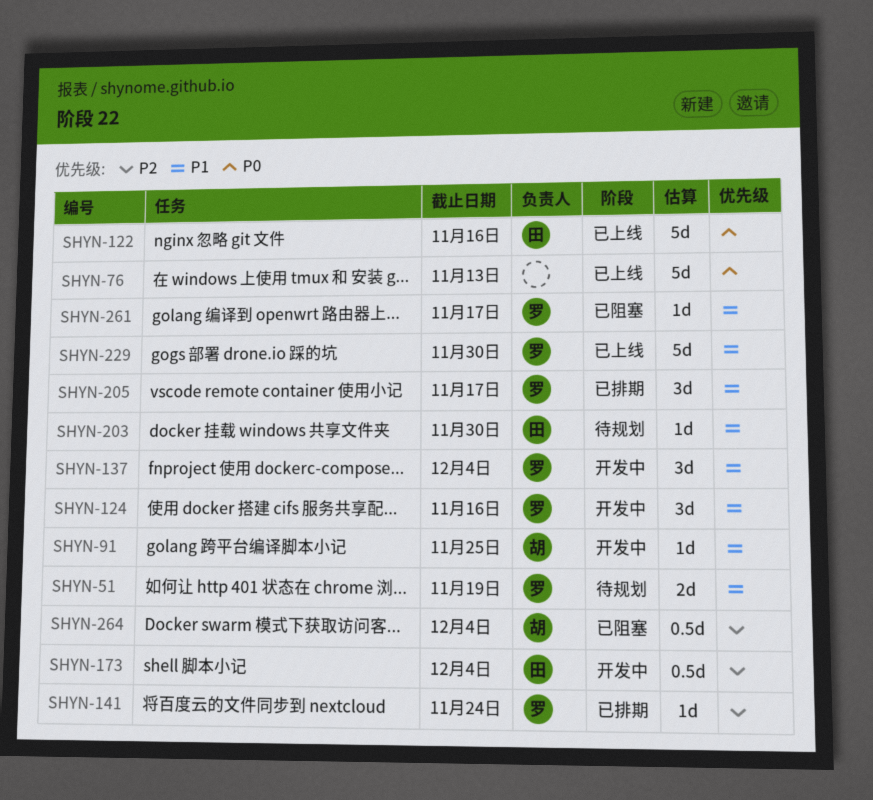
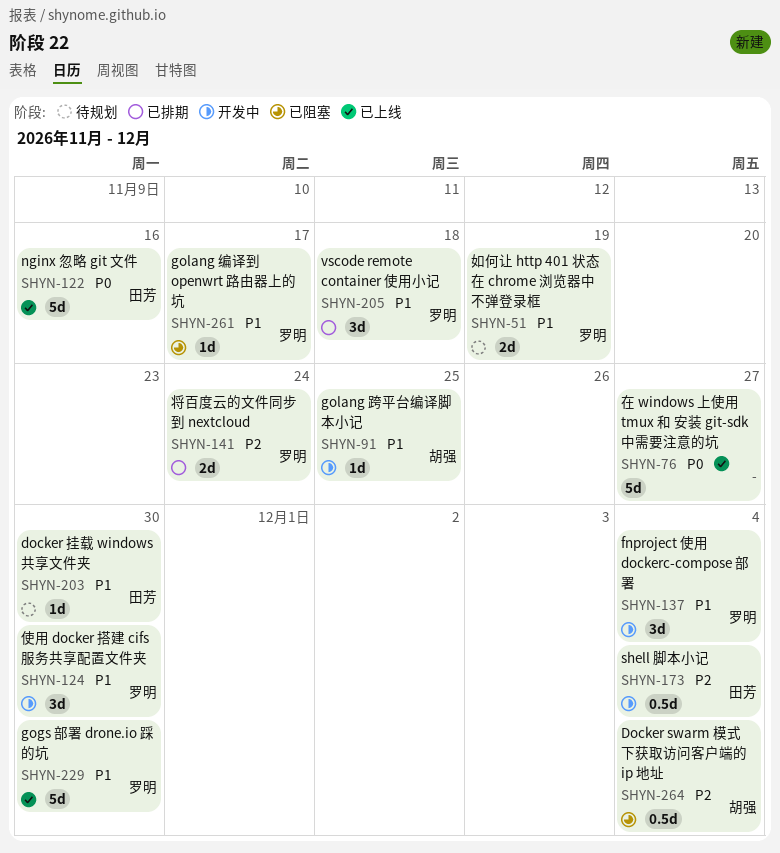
SHYN-76, due: Nov 13 -> Nov 27
SHYN-124, due: Nov 16 -> Nov 30
SHYN-141, estimate: 1d -> 2d
SHYN-205, due: Nov 17 -> Nov 18

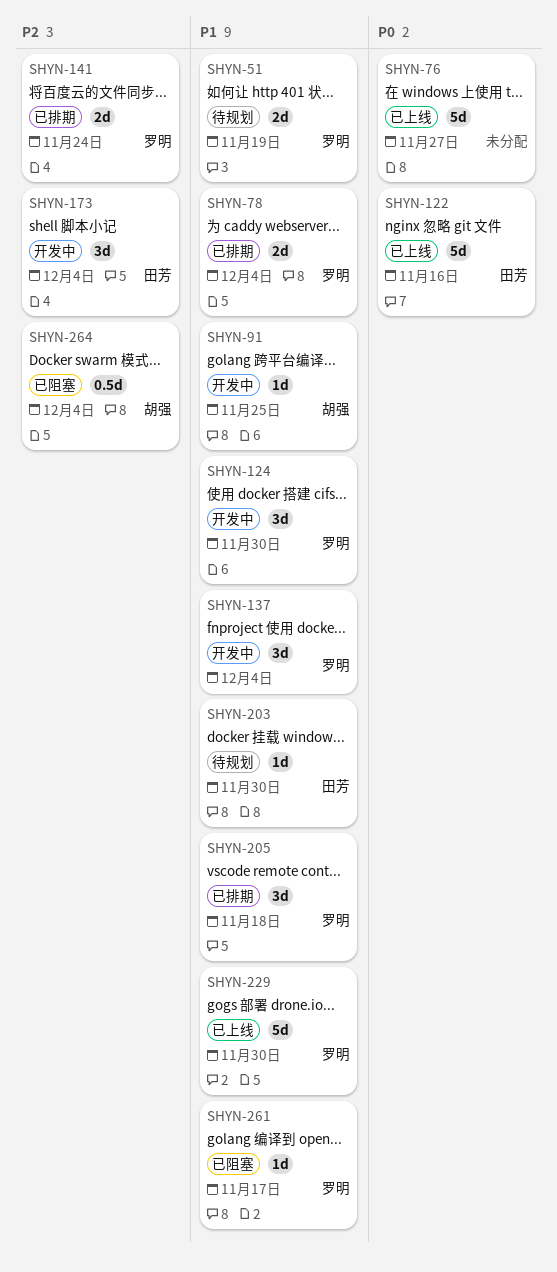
SHYN-78: none -> present
SHYN-173, estimate: 0.5d -> 3d

